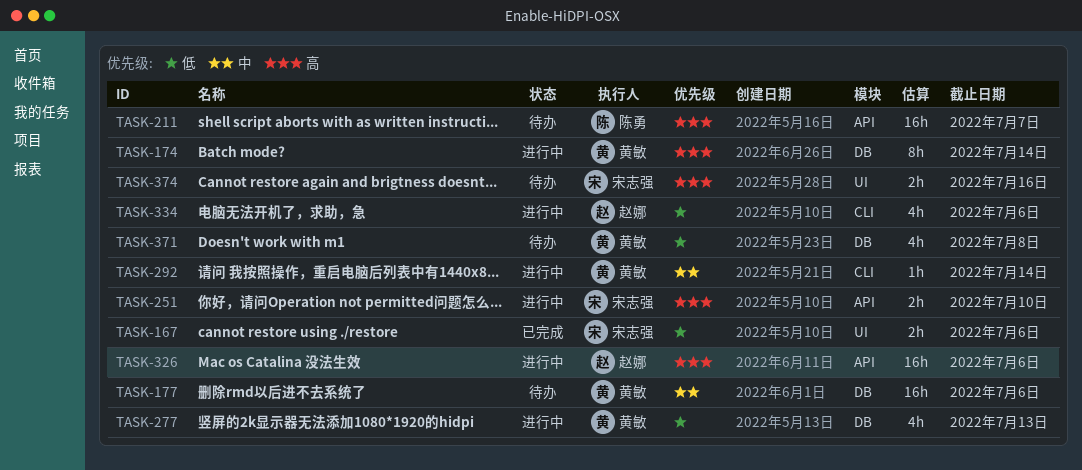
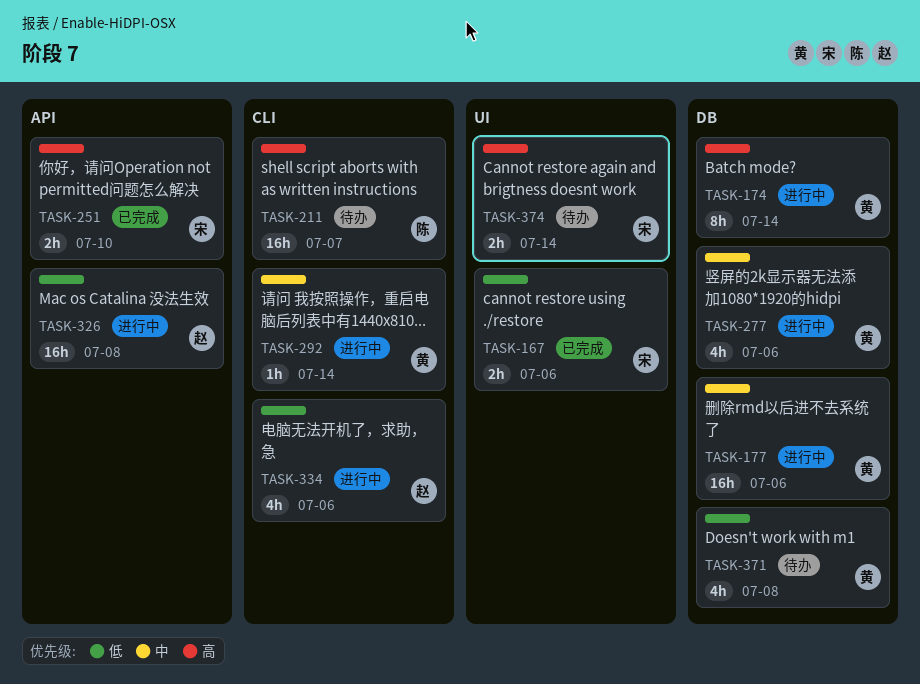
TASK-177, status: 待办 -> 进行中
TASK-211, label: API -> CLI
TASK-251, status: 进行中 -> 已完成
TASK-277, priority: 低 -> 中
TASK-277, due: Jul 13 -> Jul 6
TASK-326, priority: 高 -> 低
TASK-326, due: Jul 6 -> Jul 8
TASK-374, due: Jul 16 -> Jul 14

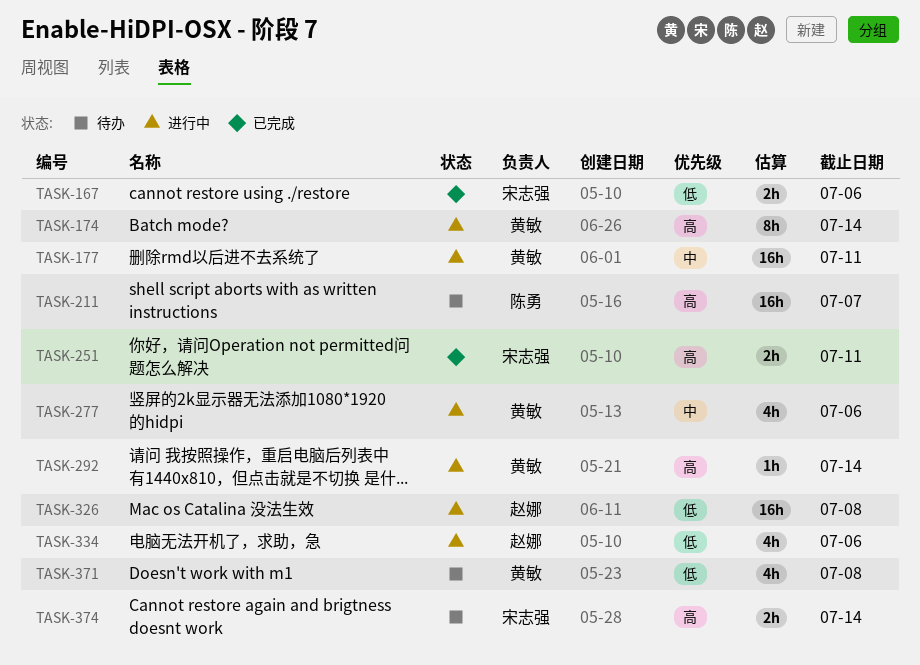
TASK-177, due: Jul 6 -> Jul 11
TASK-251, due: Jul 10 -> Jul 11
TASK-292, priority: 中 -> 高

